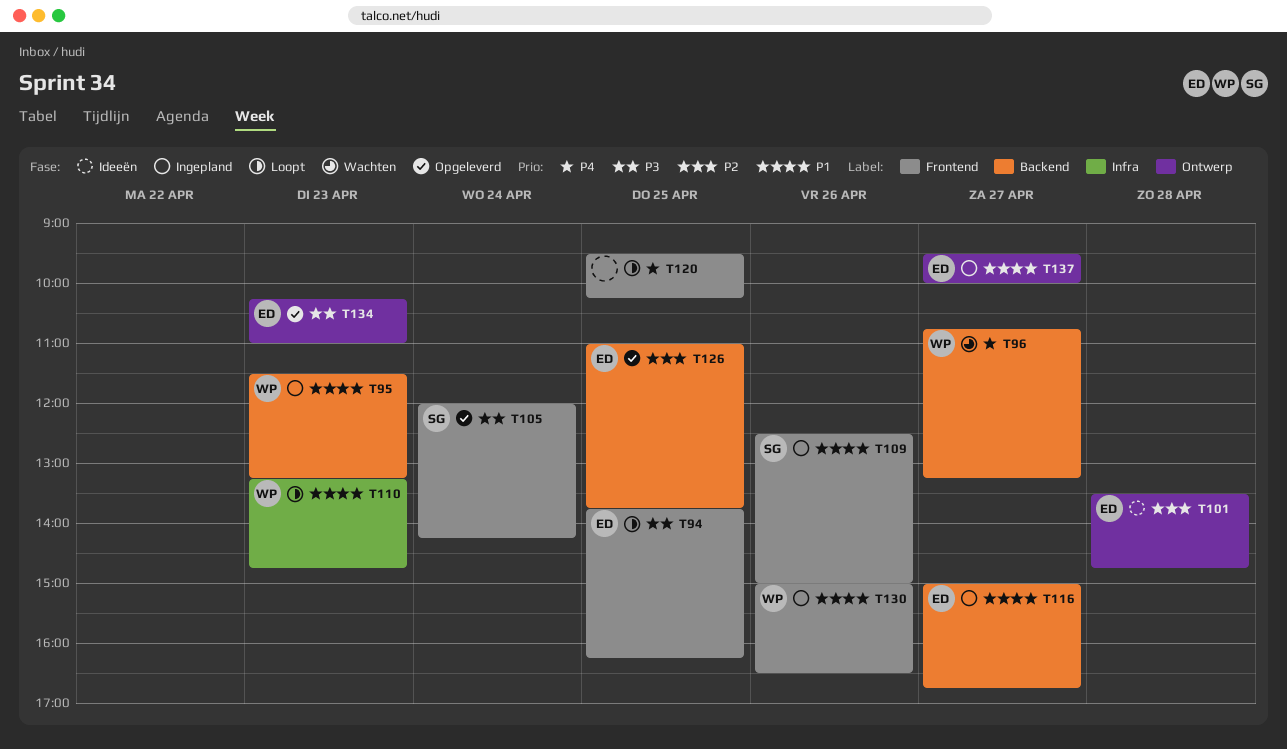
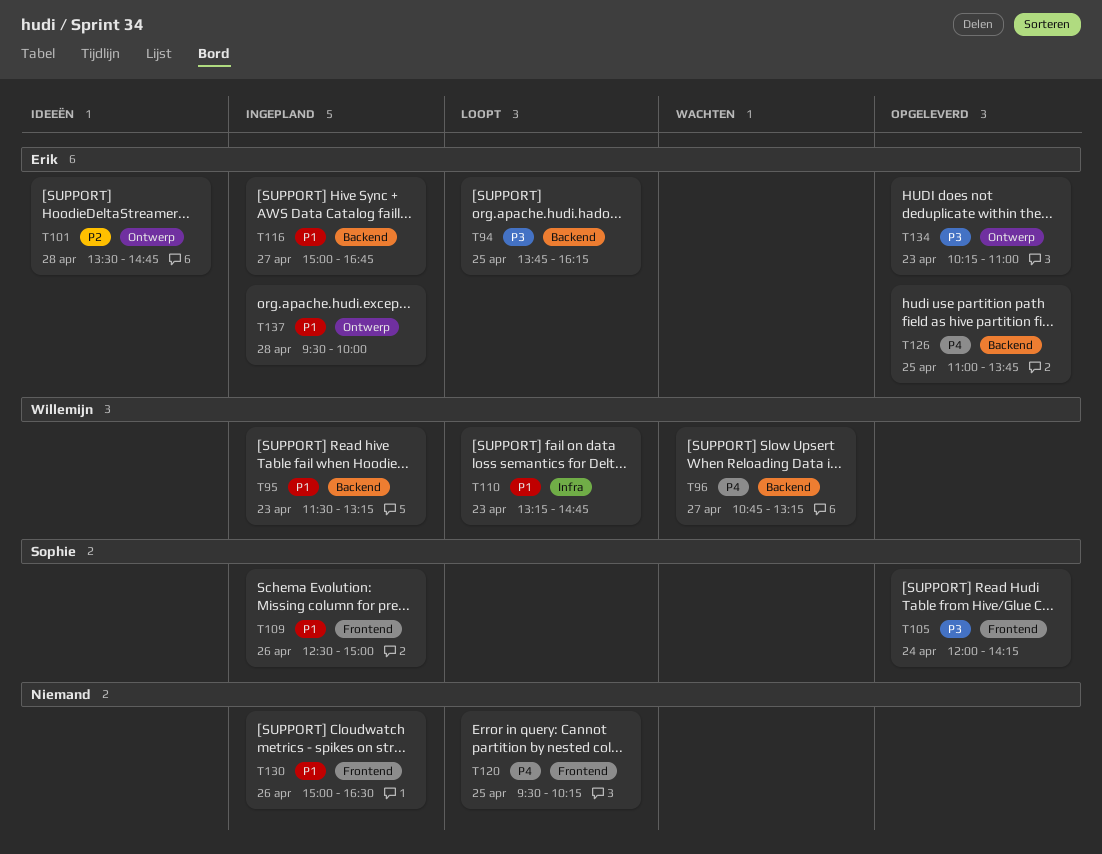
T94, label: Frontend -> Backend
T126, priority: P2 -> P4
T130, owner: Willemijn -> none
T137, day: Apr 27 -> Apr 28

